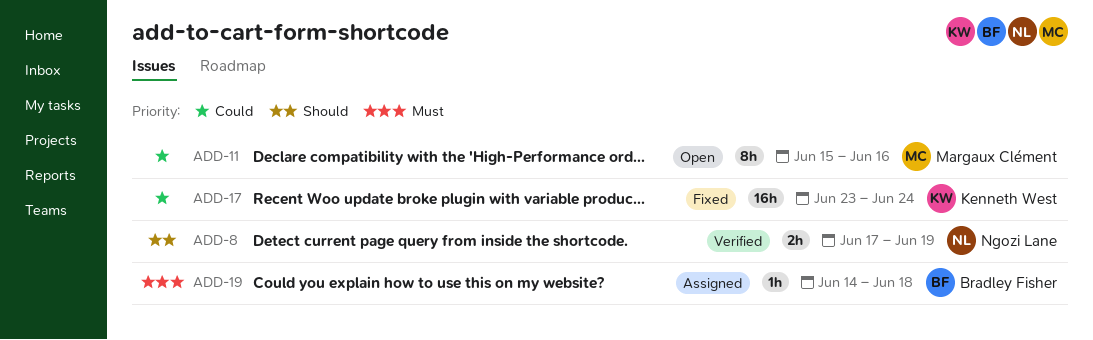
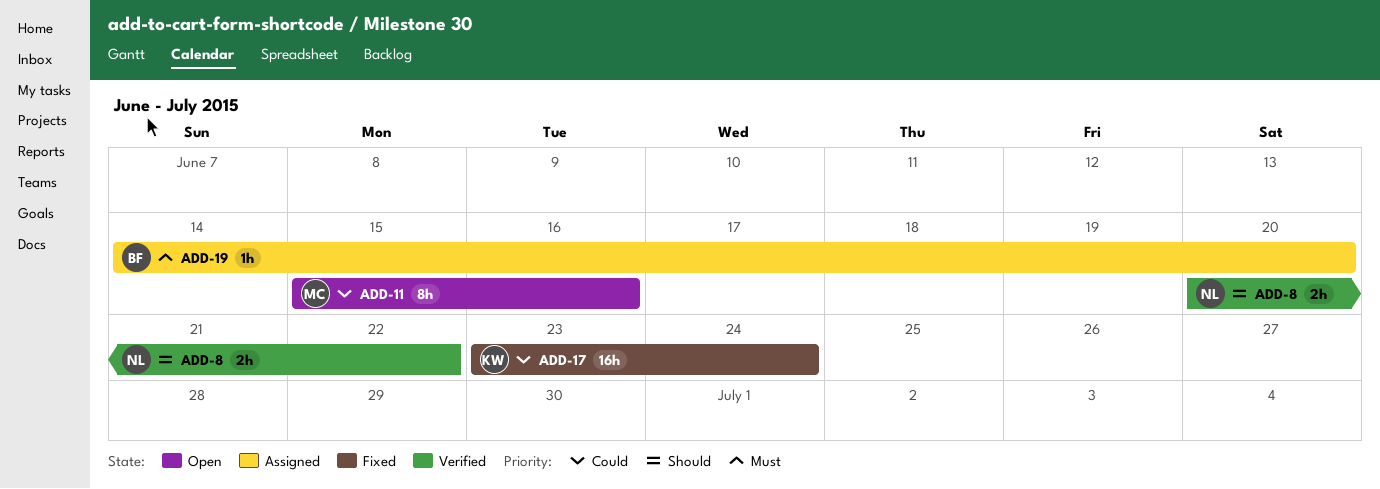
ADD-8, start: Jun 17 -> Jun 20
ADD-8, due: Jun 19 -> Jun 22
ADD-19, due: Jun 18 -> Jun 20

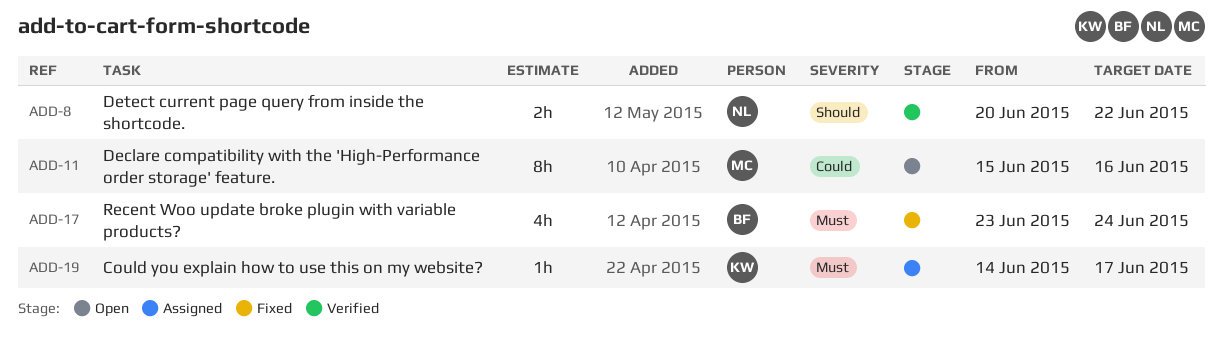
ADD-17, owner: KW -> BF
ADD-17, priority: Could -> Must
ADD-17, estimate: 16h -> 4h
ADD-19, owner: BF -> KW
ADD-19, due: Jun 20 -> Jun 17

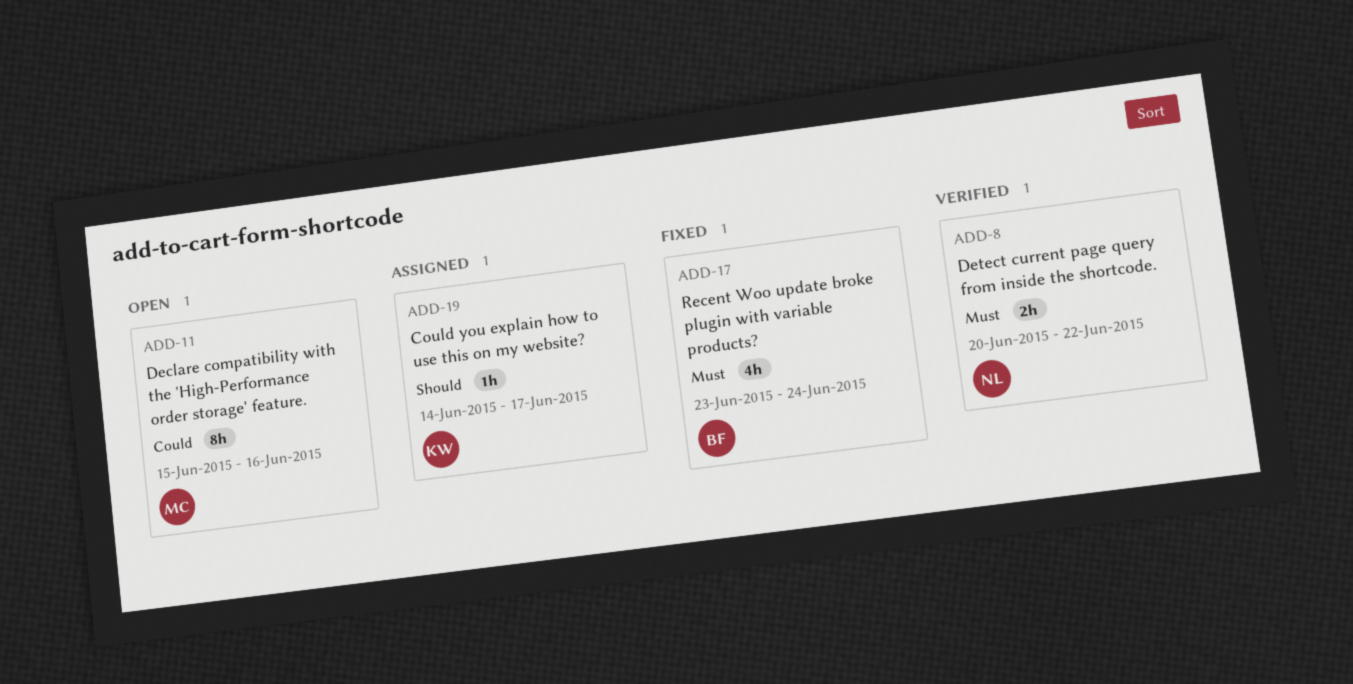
ADD-8, priority: Should -> Must
ADD-19, priority: Must -> Should

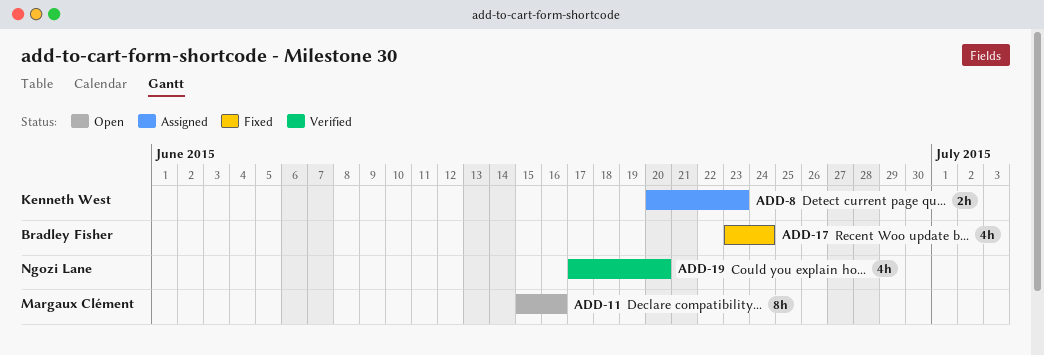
ADD-8, status: Verified -> Assigned
ADD-8, owner: Ngozi Lane -> Kenneth West
ADD-8, due: Jun 22 -> Jun 23
ADD-19, status: Assigned -> Verified
ADD-19, owner: Kenneth West -> Ngozi Lane
ADD-19, estimate: 1h -> 4h
ADD-19, start: Jun 14 -> Jun 17
ADD-19, due: Jun 17 -> Jun 20

